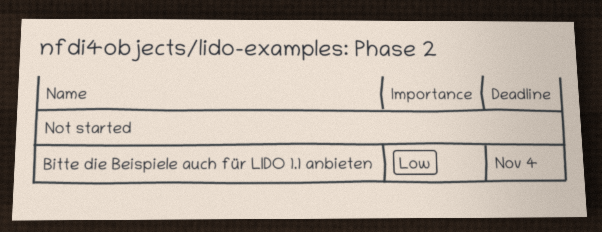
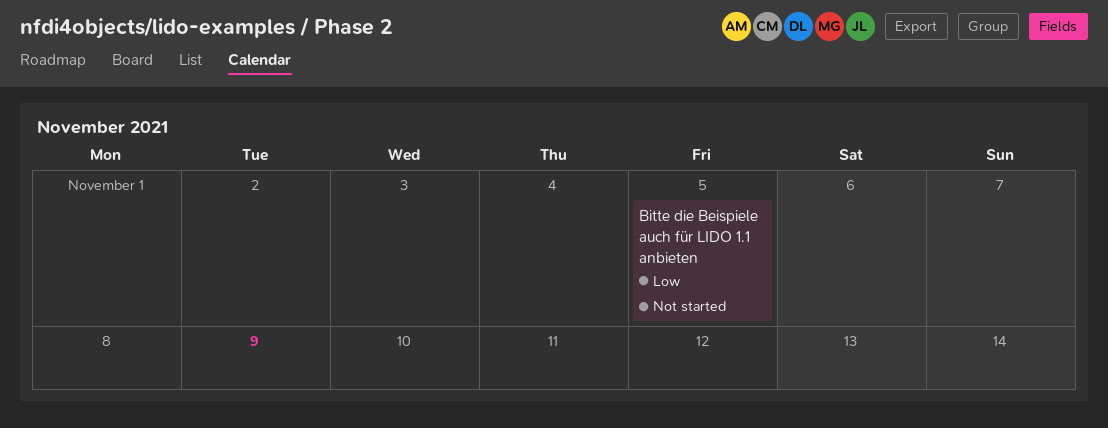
Bitte die Beispiele auch für LIDO 1.1 anbieten, due: Nov 4 -> Nov 5

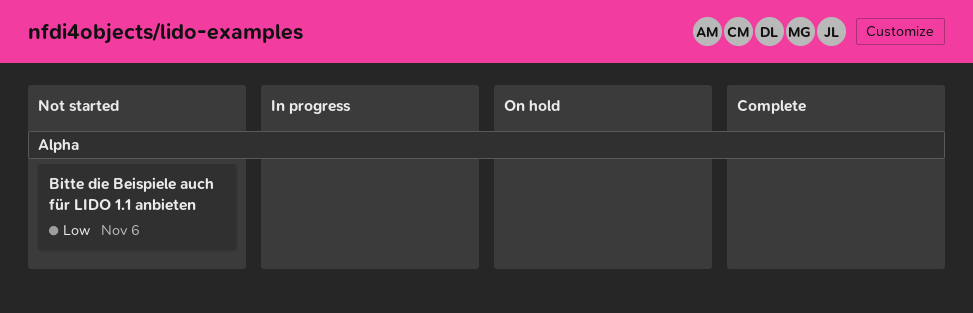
Bitte die Beispiele auch für LIDO 1.1 anbieten, due: Nov 5 -> Nov 6

